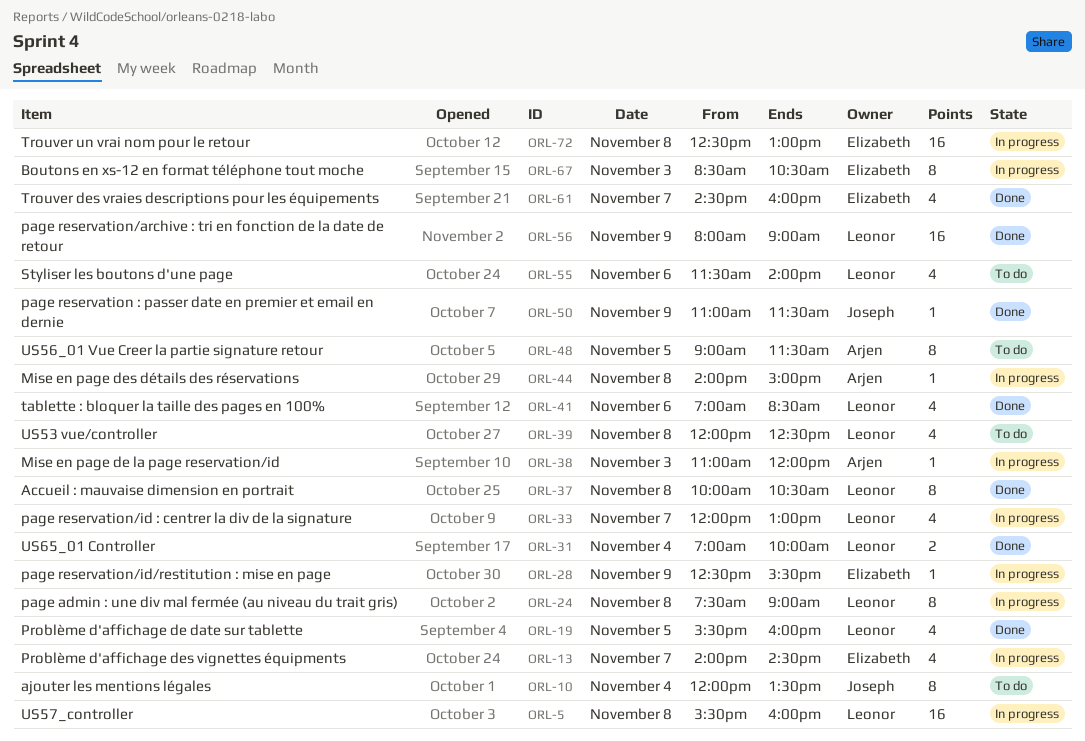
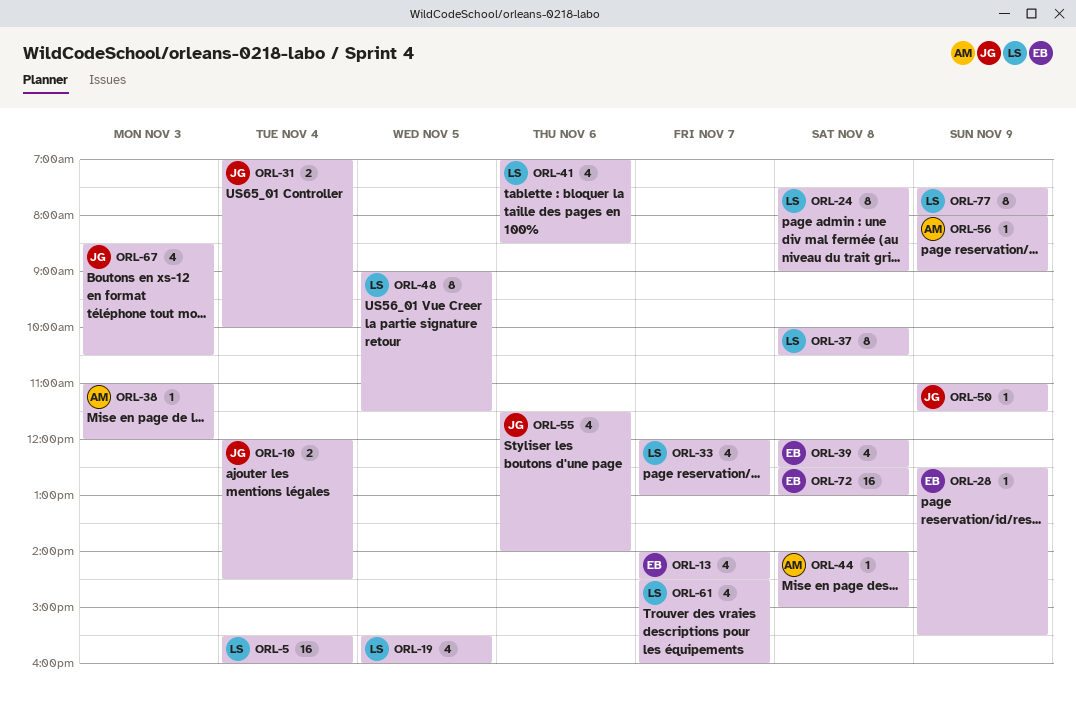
ORL-5, day: Nov 8 -> Nov 4
ORL-10, estimate: 8 -> 2
ORL-10, ends: 13:30 -> 14:30
ORL-31, owner: Leonor -> Joseph
ORL-39, owner: Leonor -> Elizabeth
ORL-48, owner: Arjen -> Leonor
ORL-55, owner: Leonor -> Joseph
ORL-56, owner: Leonor -> Arjen
ORL-56, estimate: 16 -> 1
ORL-61, owner: Elizabeth -> Leonor
ORL-67, owner: Elizabeth -> Joseph
ORL-67, estimate: 8 -> 4
ORL-77: none -> present

